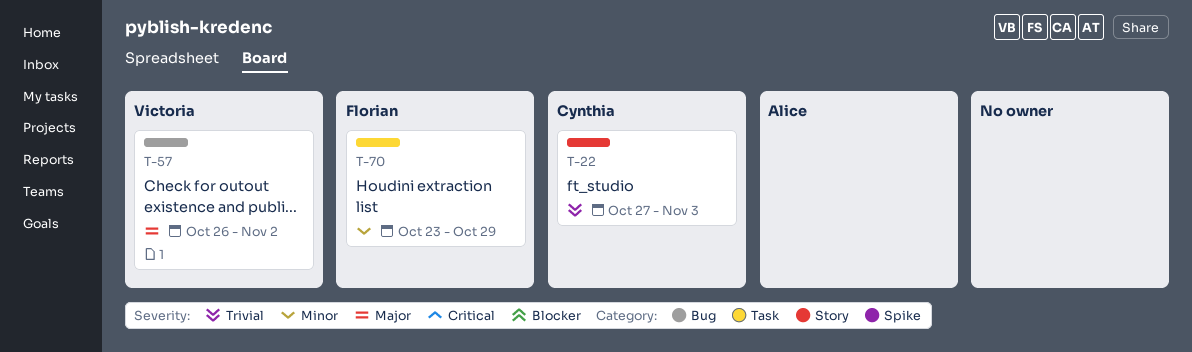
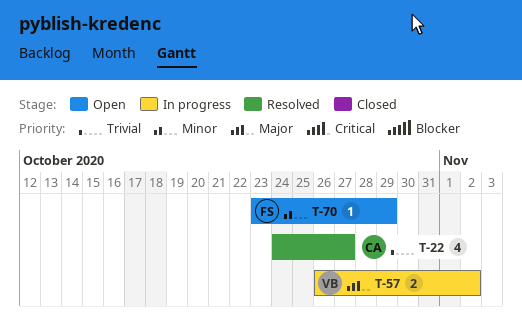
T-22, start: Oct 27 -> Oct 24
T-22, due: Nov 3 -> Oct 27

